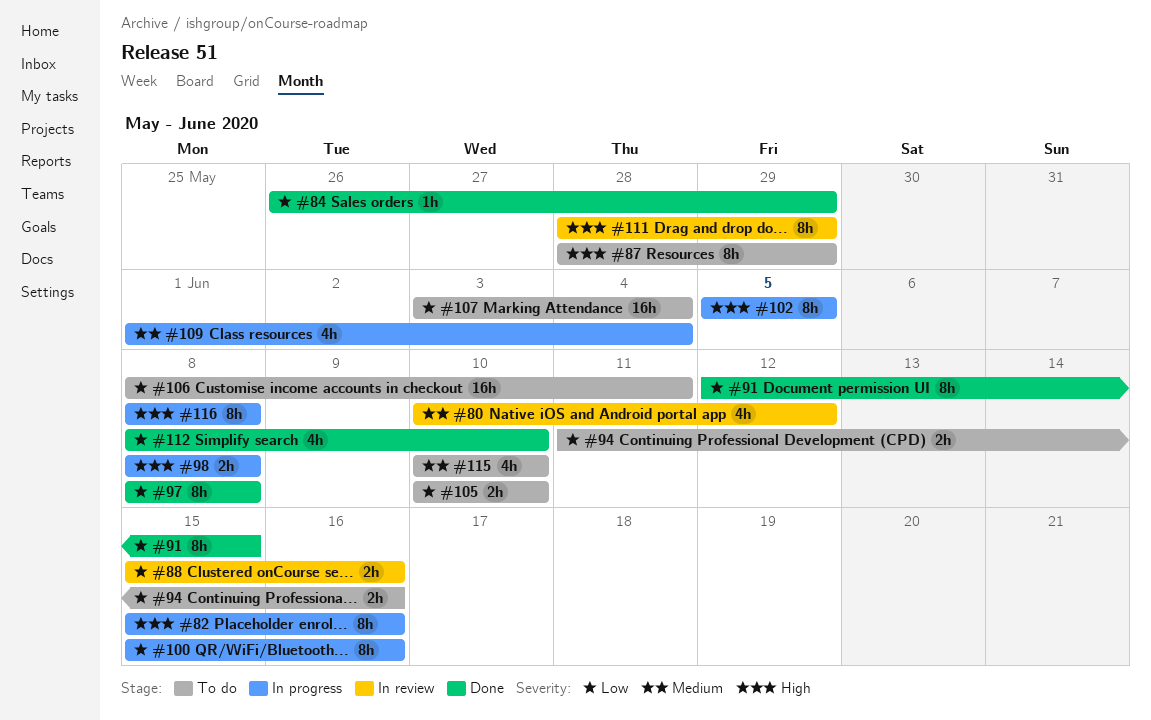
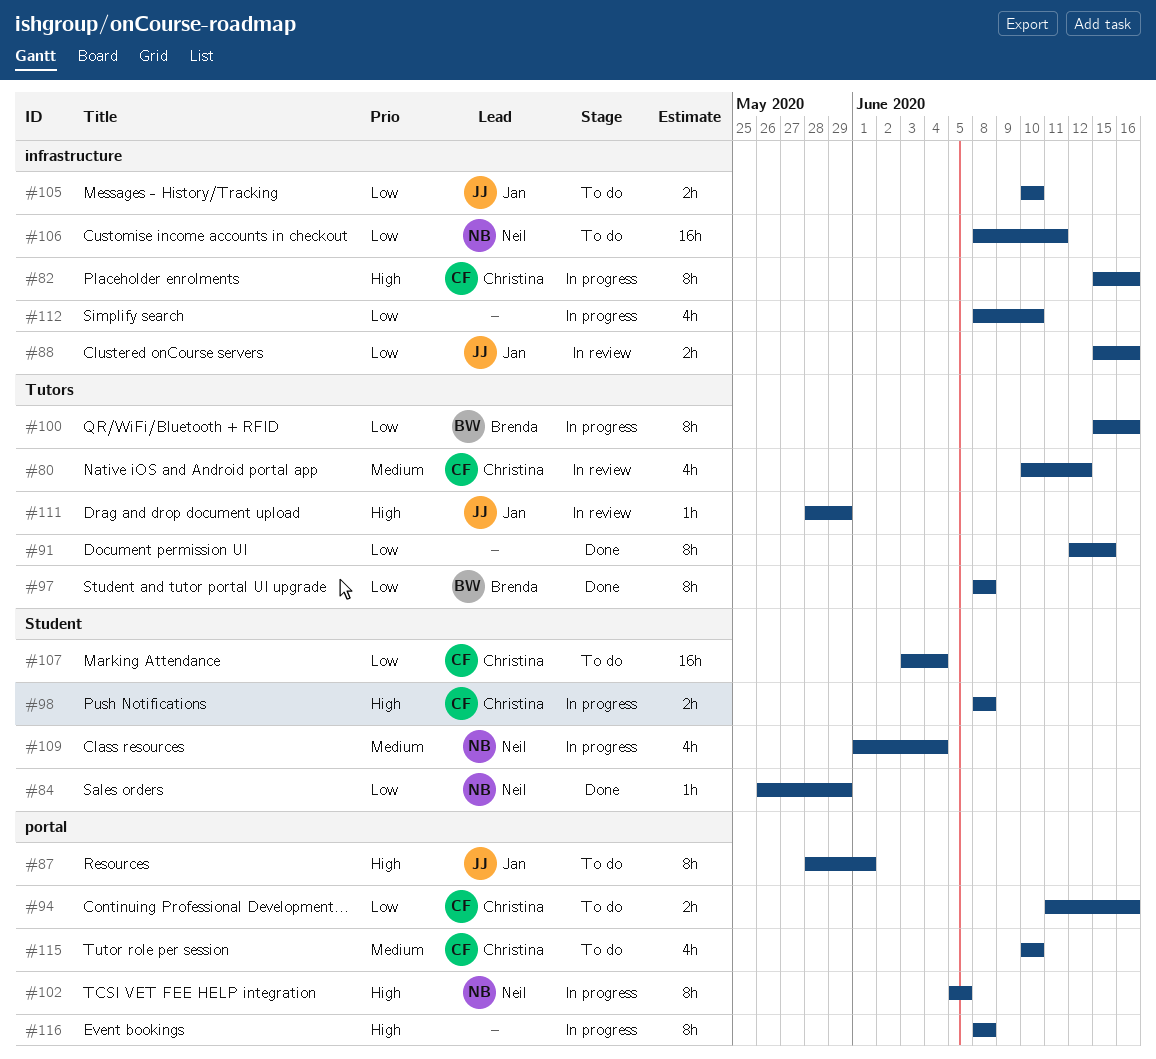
#87, due: May 29 -> Jun 1
#111, estimate: 8h -> 1h
#112, status: Done -> In progress

